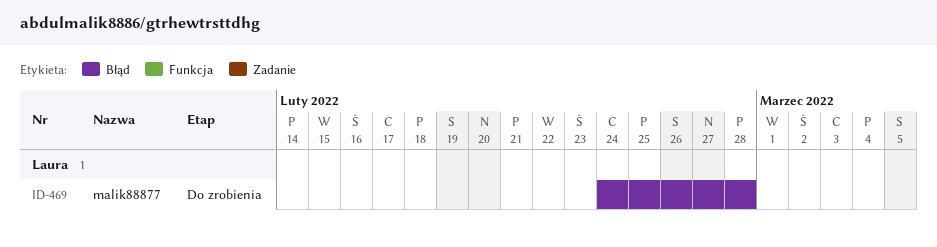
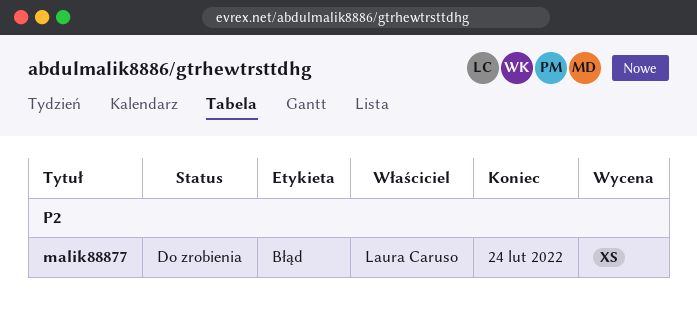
malik88877, due: Feb 28 -> Feb 24

